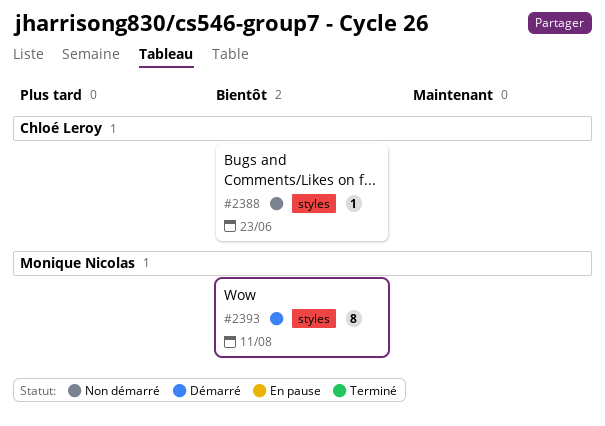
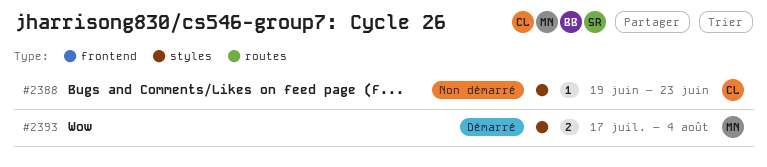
#2393, estimate: 8 -> 2
#2393, due: Aug 11 -> Aug 4

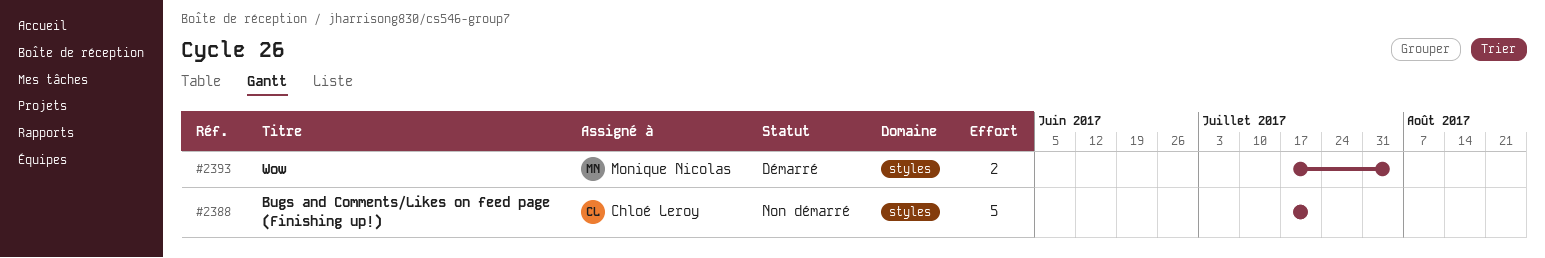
#2388, estimate: 1 -> 5
#2388, start: Jun 19 -> Jul 17
#2388, due: Jun 23 -> Jul 21

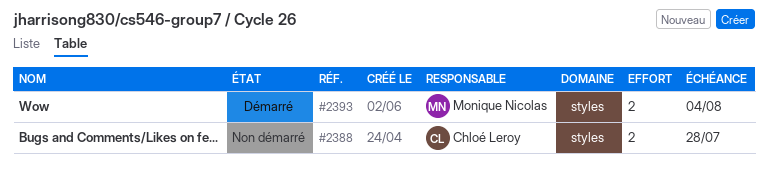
#2388, estimate: 5 -> 2
#2388, due: Jul 21 -> Jul 28

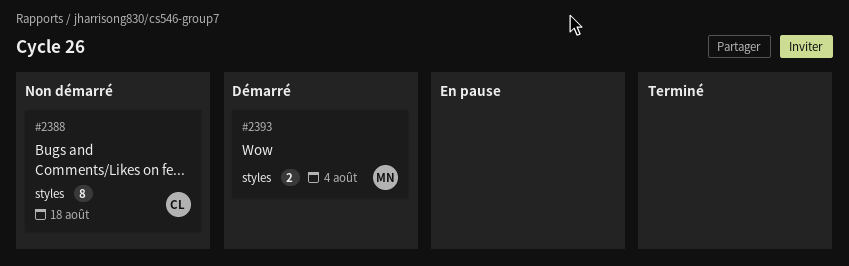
#2388, estimate: 2 -> 8
#2388, due: Jul 28 -> Aug 18

